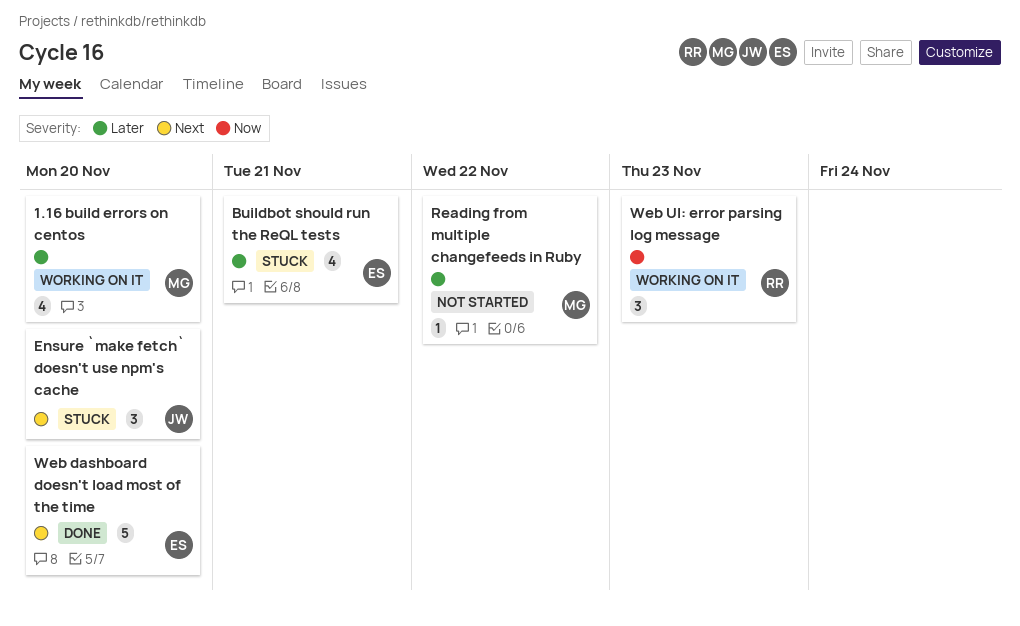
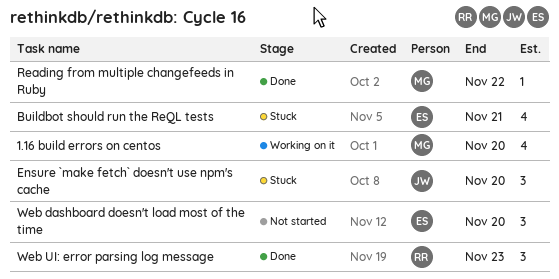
Reading from multiple changefeeds in Ruby, status: Not started -> Done
Web dashboard doesn't load most of the time, status: Done -> Not started
Web dashboard doesn't load most of the time, estimate: 5 -> 3
Web UI: error parsing log message, status: Working on it -> Done

